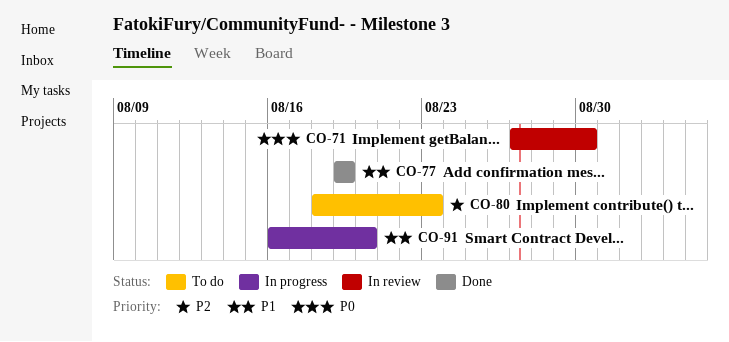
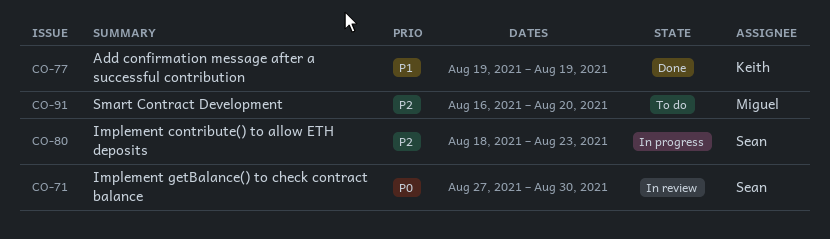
CO-80, status: To do -> In progress
CO-91, status: In progress -> To do
CO-91, priority: P1 -> P2

